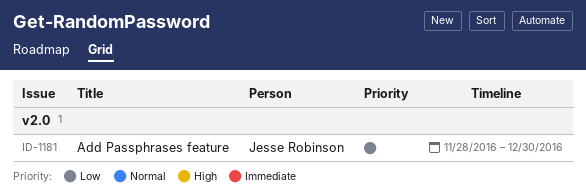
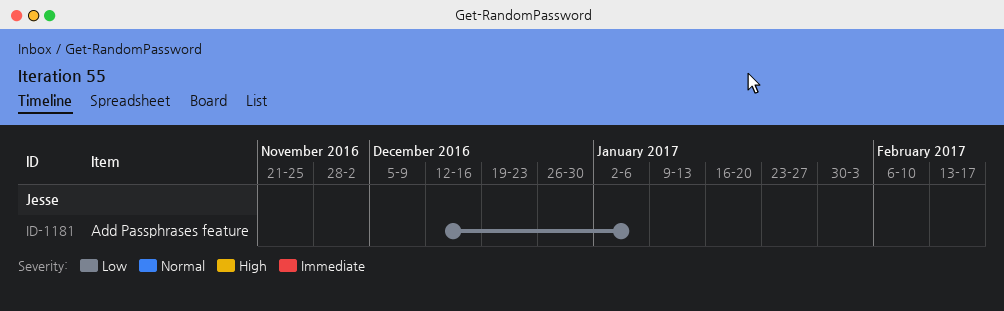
ID-1181, start: Nov 28 -> Dec 12
ID-1181, due: Dec 30 -> Jan 6

